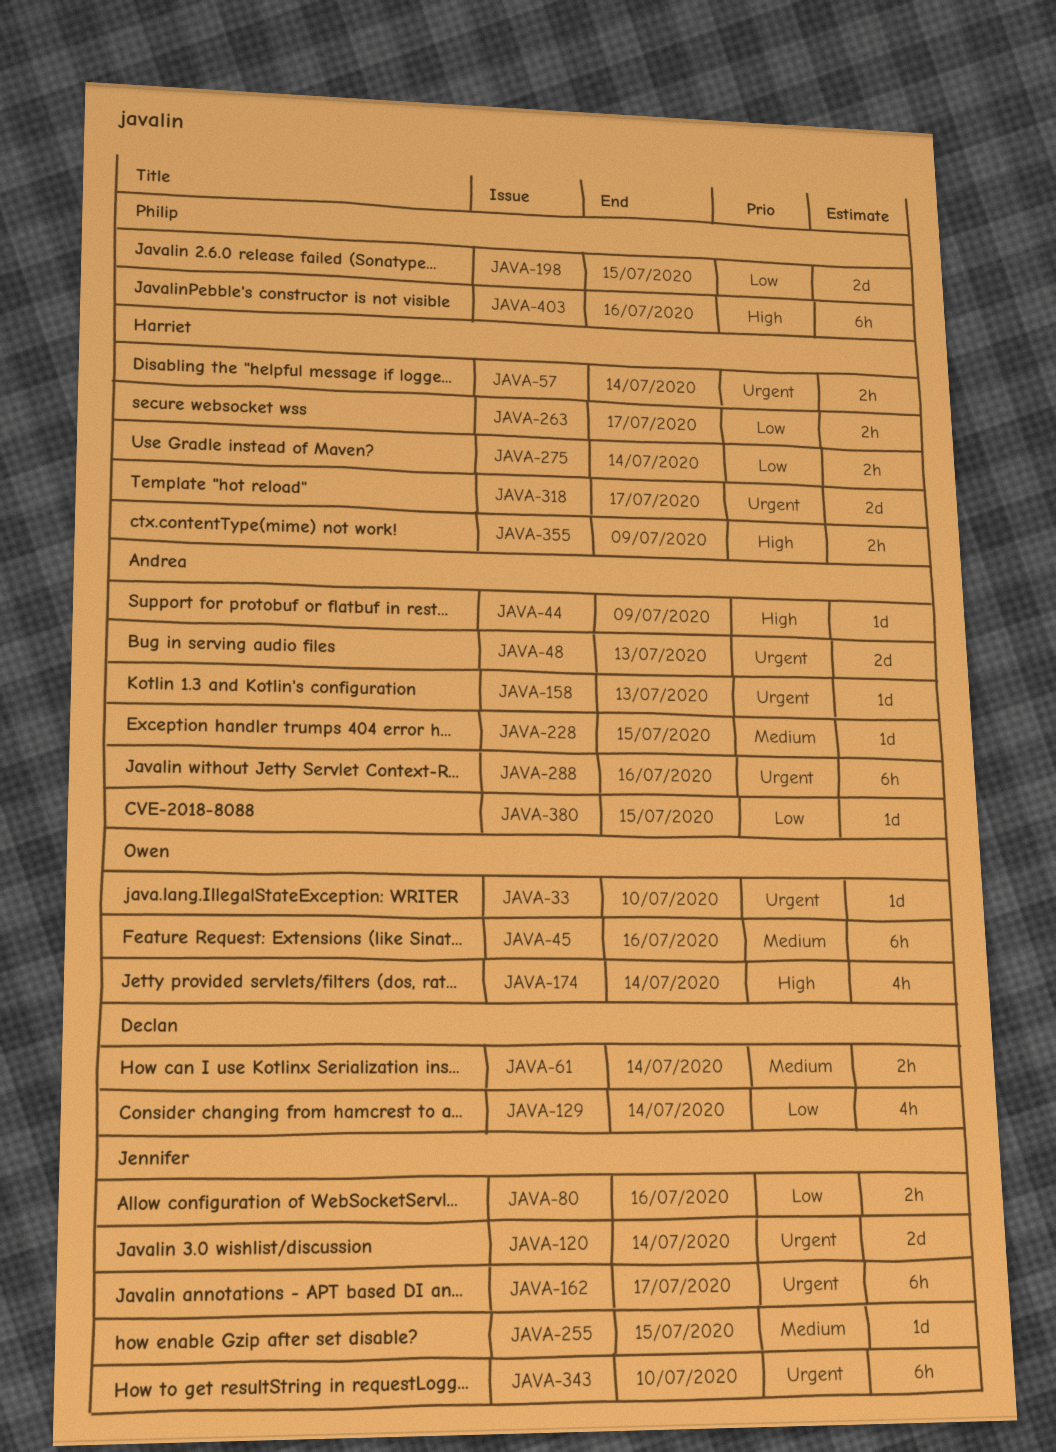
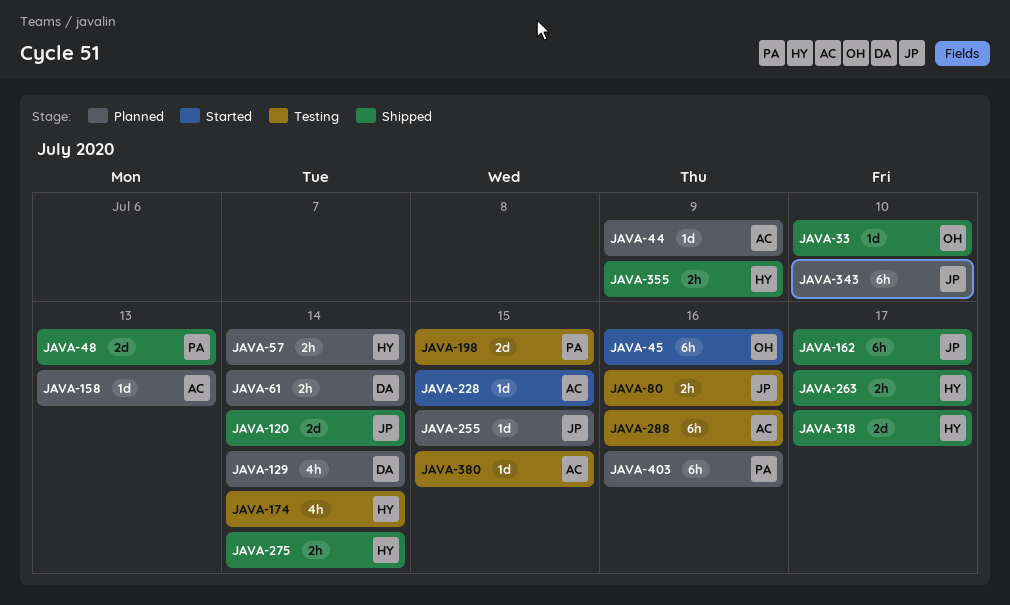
JAVA-48, owner: Andrea -> Philip
JAVA-174, owner: Owen -> Harriet

